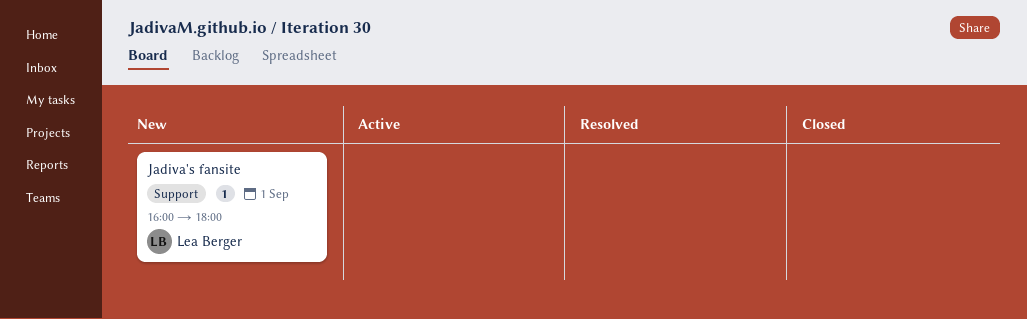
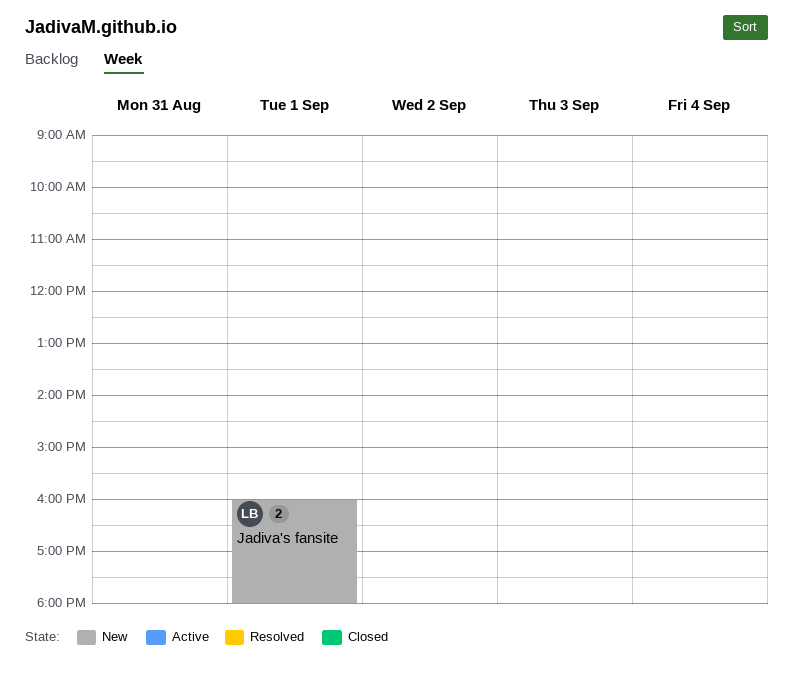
Jadiva's fansite, estimate: 1 -> 2

